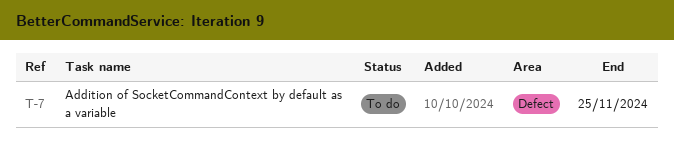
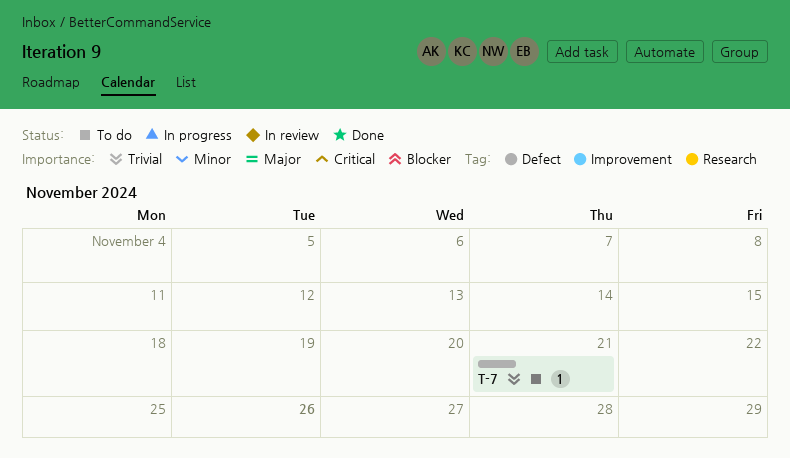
T-7, due: Nov 25 -> Nov 21

